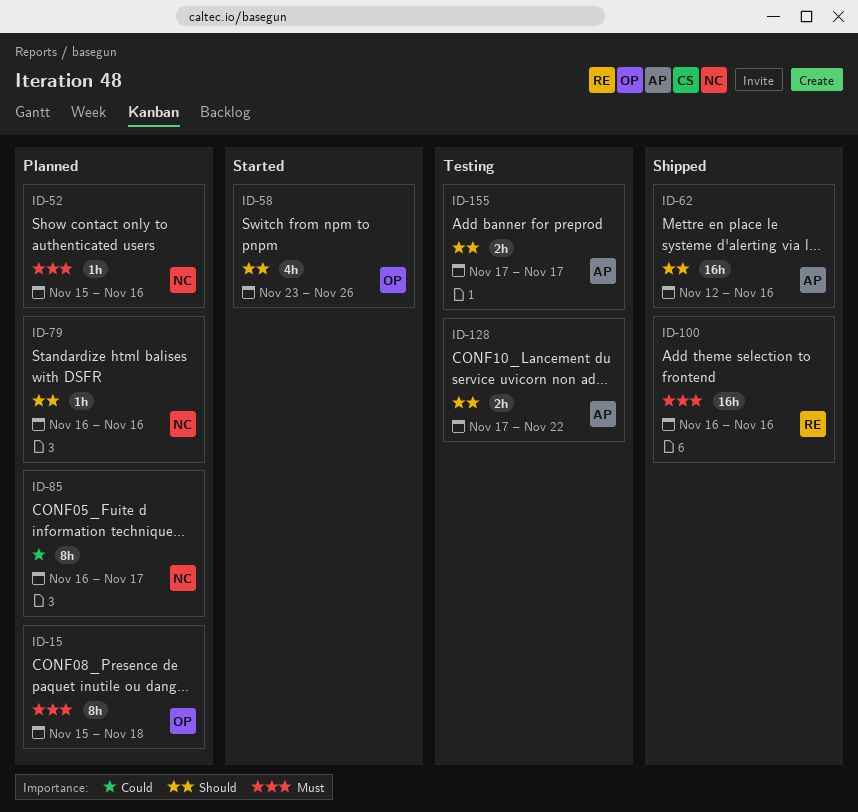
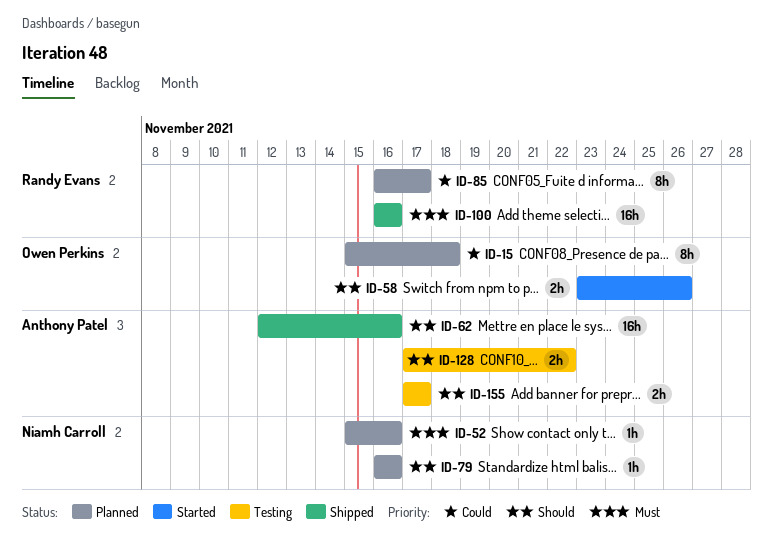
ID-15, priority: Must -> Could
ID-58, estimate: 4h -> 2h
ID-85, owner: Niamh Carroll -> Randy Evans

